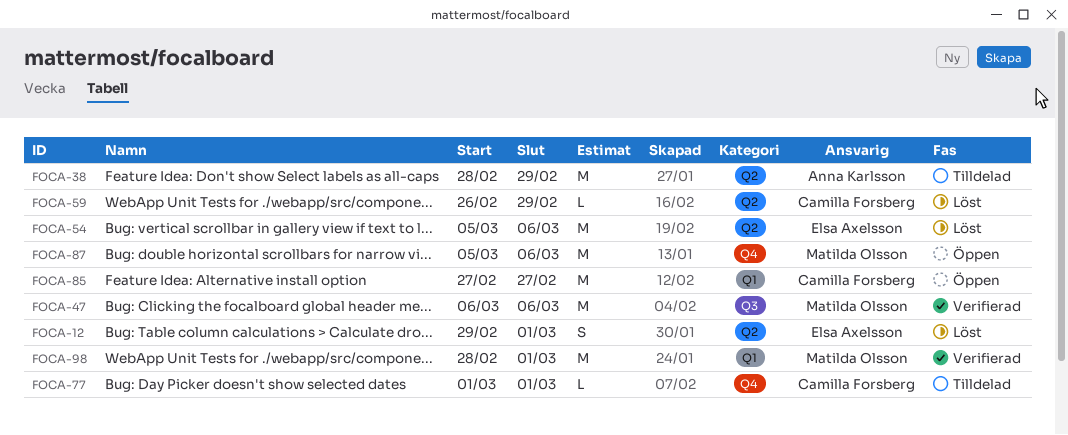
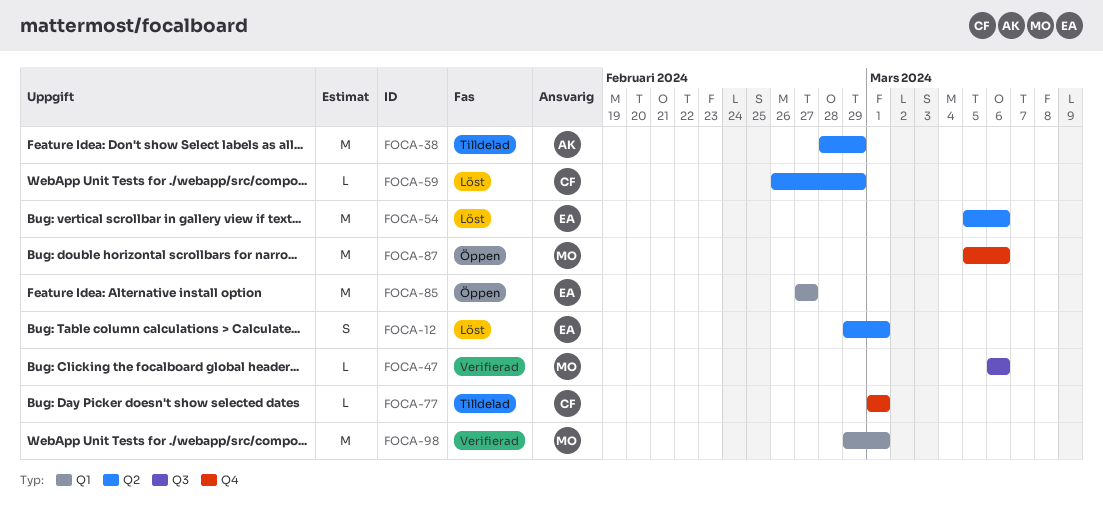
FOCA-47, estimate: M -> L
FOCA-85, owner: Camilla Forsberg -> Elsa Axelsson
FOCA-98, start: Feb 28 -> Feb 29

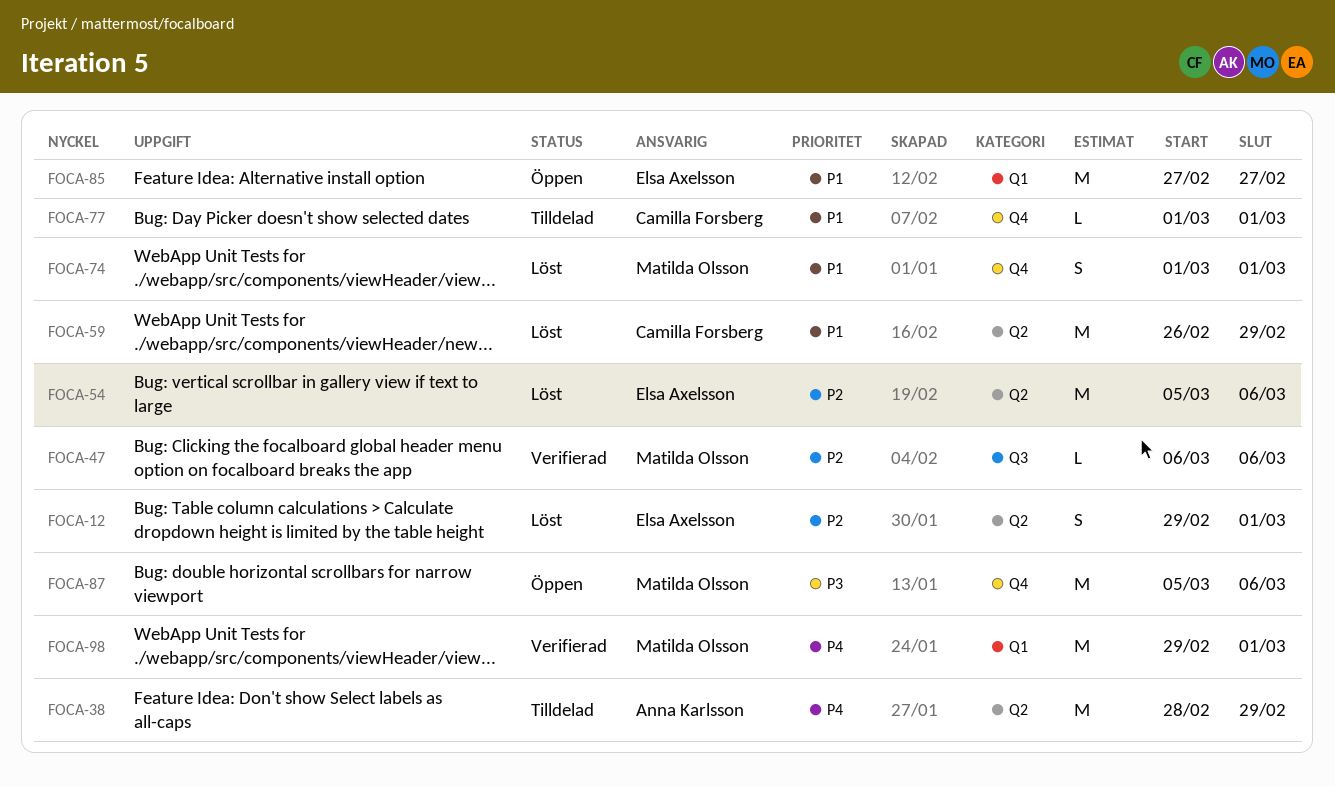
FOCA-59, estimate: L -> M
FOCA-74: none -> present

